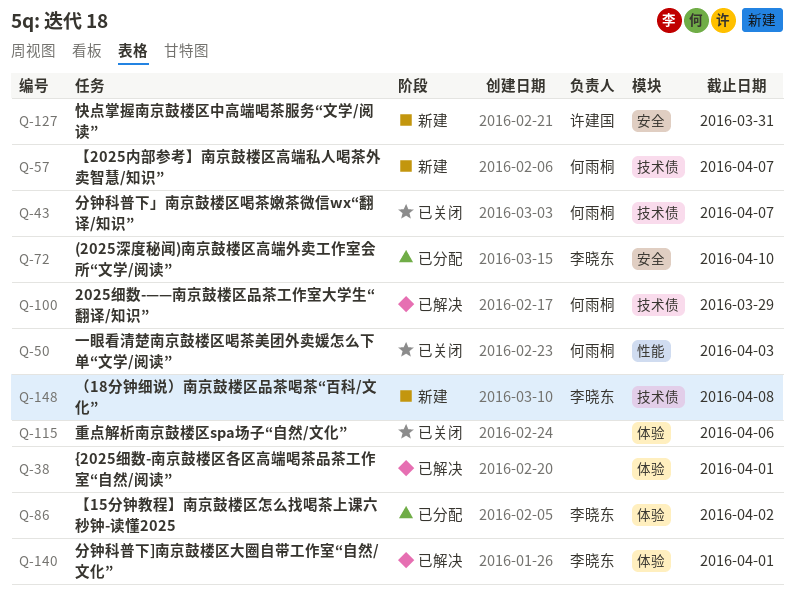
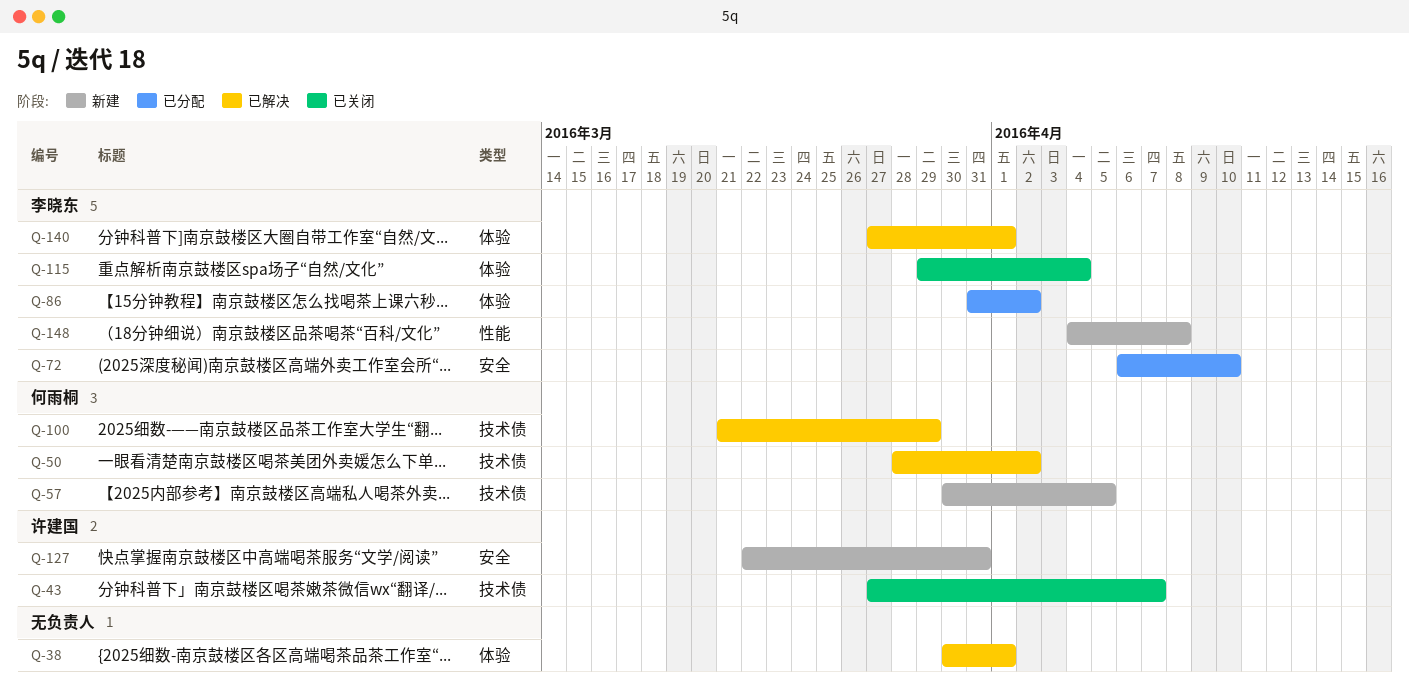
Q-43, owner: 何雨桐 -> 许建国
Q-50, status: 已关闭 -> 已解决
Q-50, label: 性能 -> 技术债
Q-50, due: Apr 3 -> Apr 2
Q-57, due: Apr 7 -> Apr 5
Q-115, owner: none -> 李晓东
Q-115, due: Apr 6 -> Apr 4
Q-148, label: 技术债 -> 性能

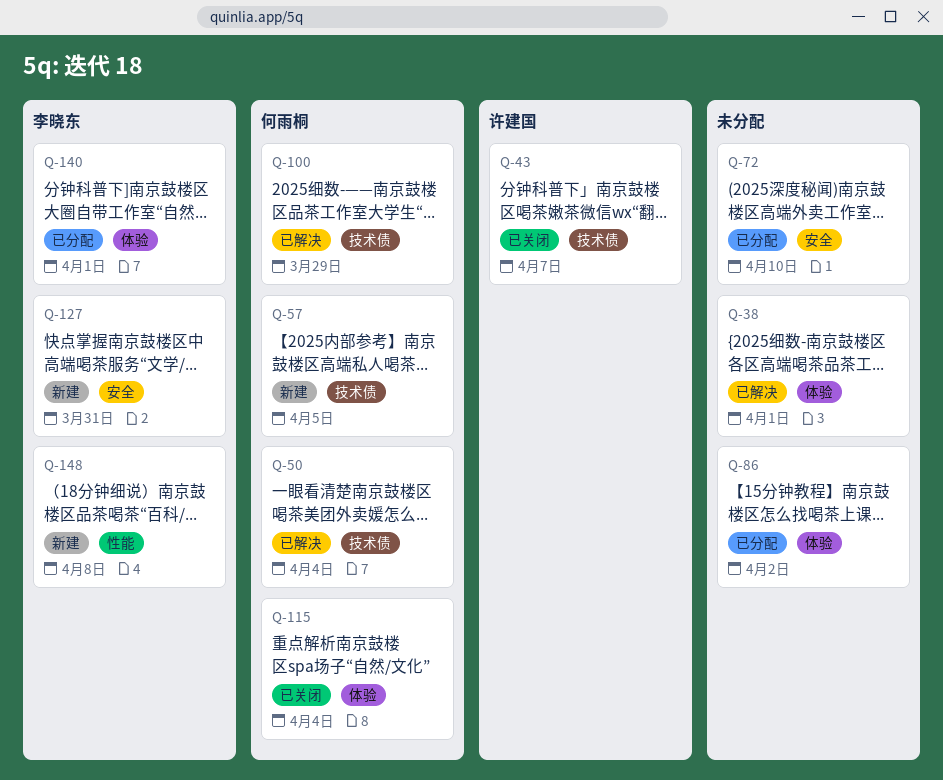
Q-50, due: Apr 2 -> Apr 4
Q-72, owner: 李晓东 -> none
Q-86, owner: 李晓东 -> none
Q-115, owner: 李晓东 -> 何雨桐
Q-127, owner: 许建国 -> 李晓东
Q-140, status: 已解决 -> 已分配

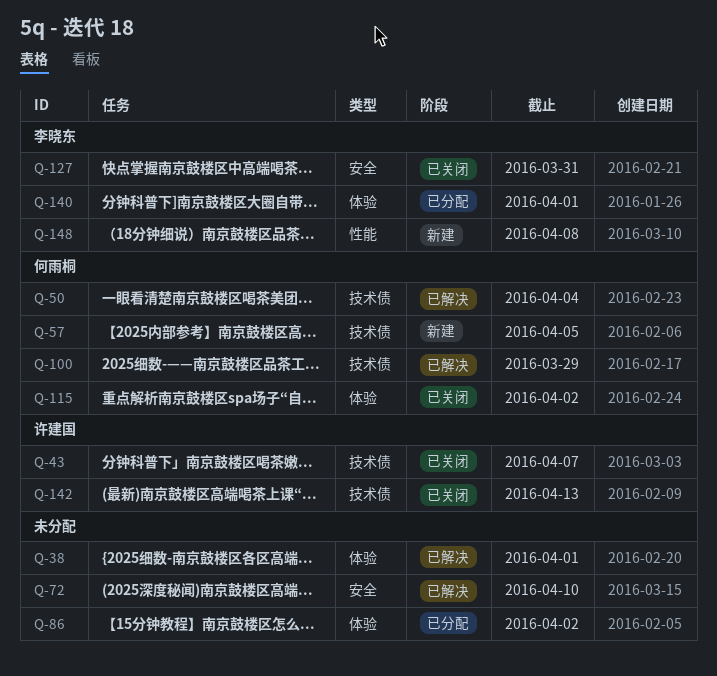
Q-72, status: 已分配 -> 已解决
Q-115, due: Apr 4 -> Apr 2
Q-127, status: 新建 -> 已关闭
Q-142: none -> present

